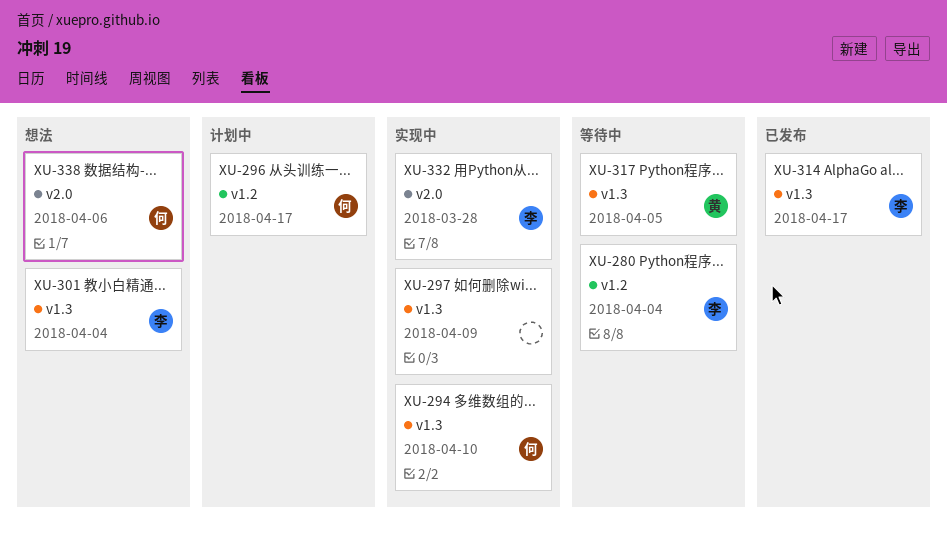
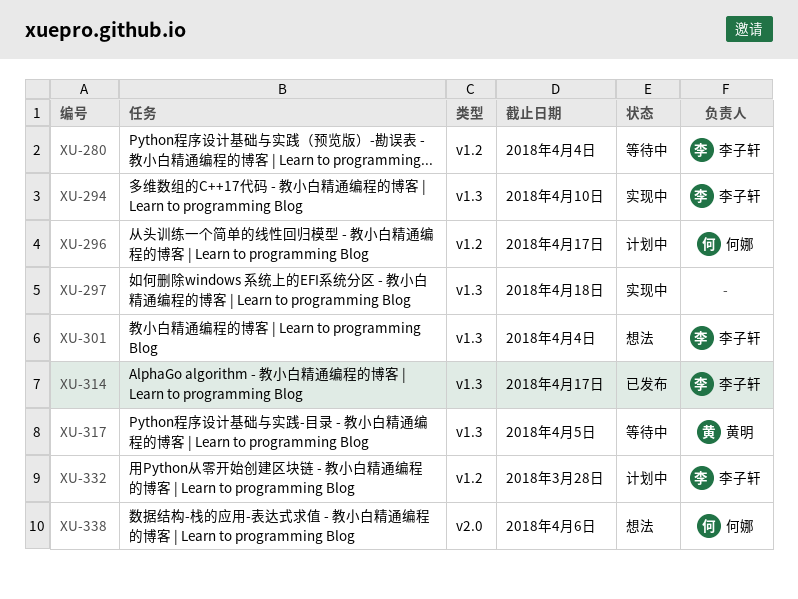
XU-294, owner: 何娜 -> 李子轩
XU-297, due: Apr 9 -> Apr 18
XU-332, status: 实现中 -> 计划中
XU-332, label: v2.0 -> v1.2

